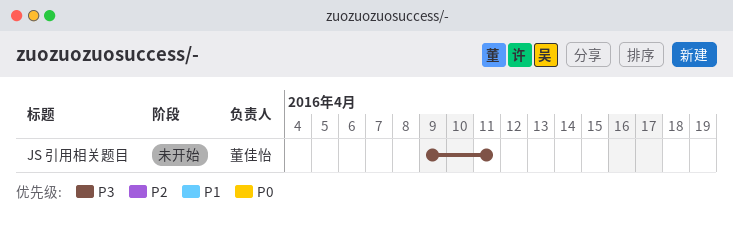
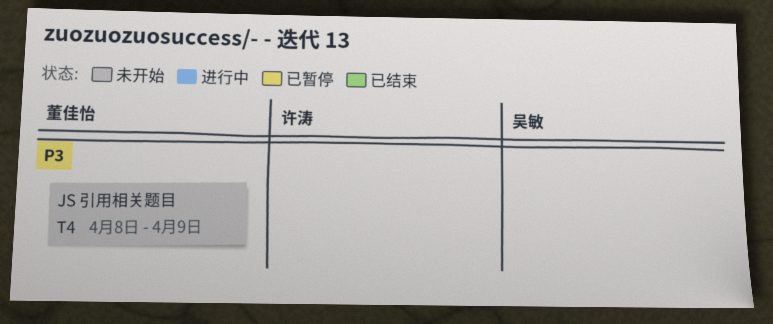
JS 引用相关题目, start: Apr 9 -> Apr 8
JS 引用相关题目, due: Apr 11 -> Apr 9

